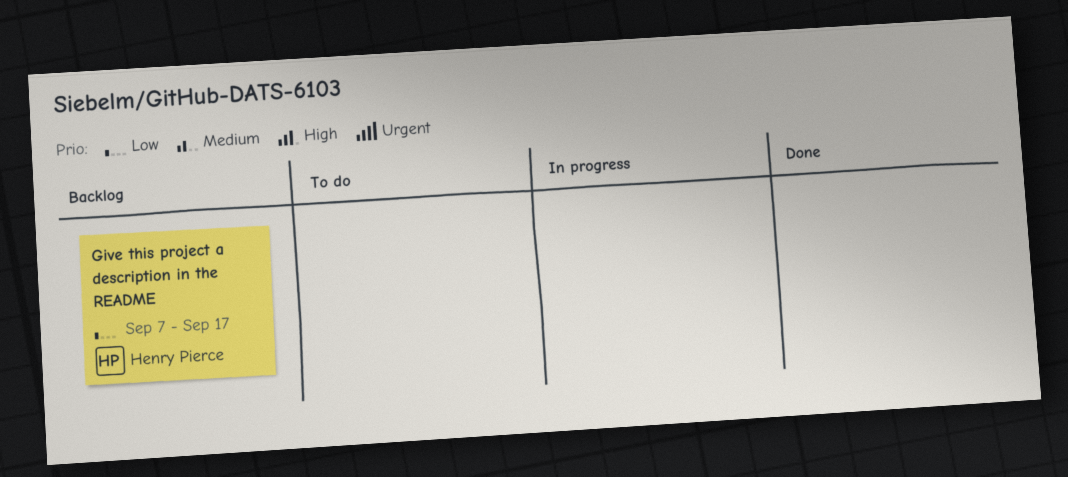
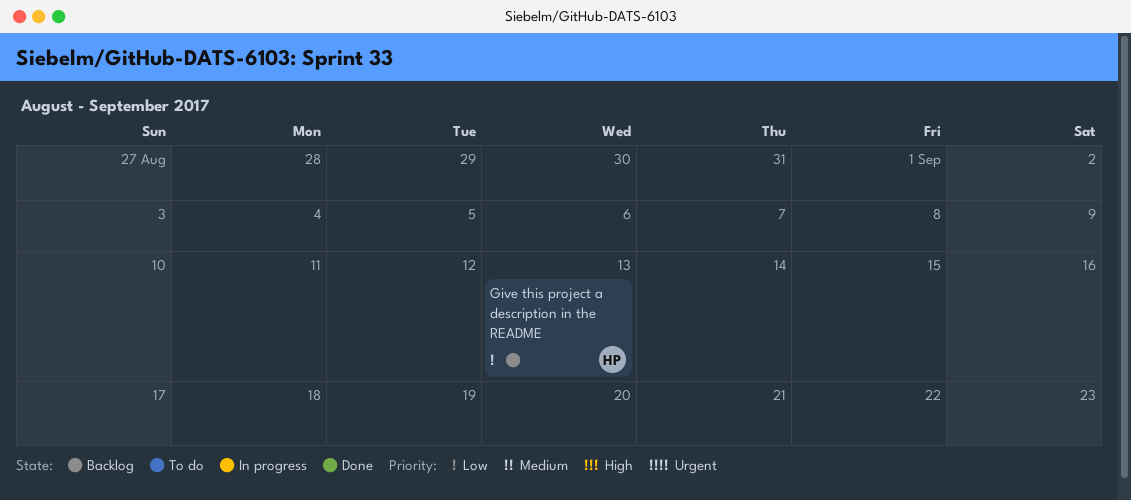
Give this project a description in the README, due: Sep 17 -> Sep 13

